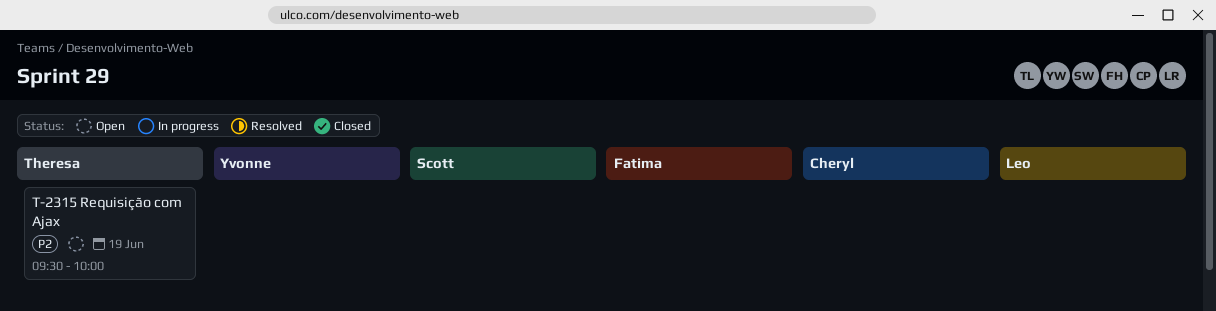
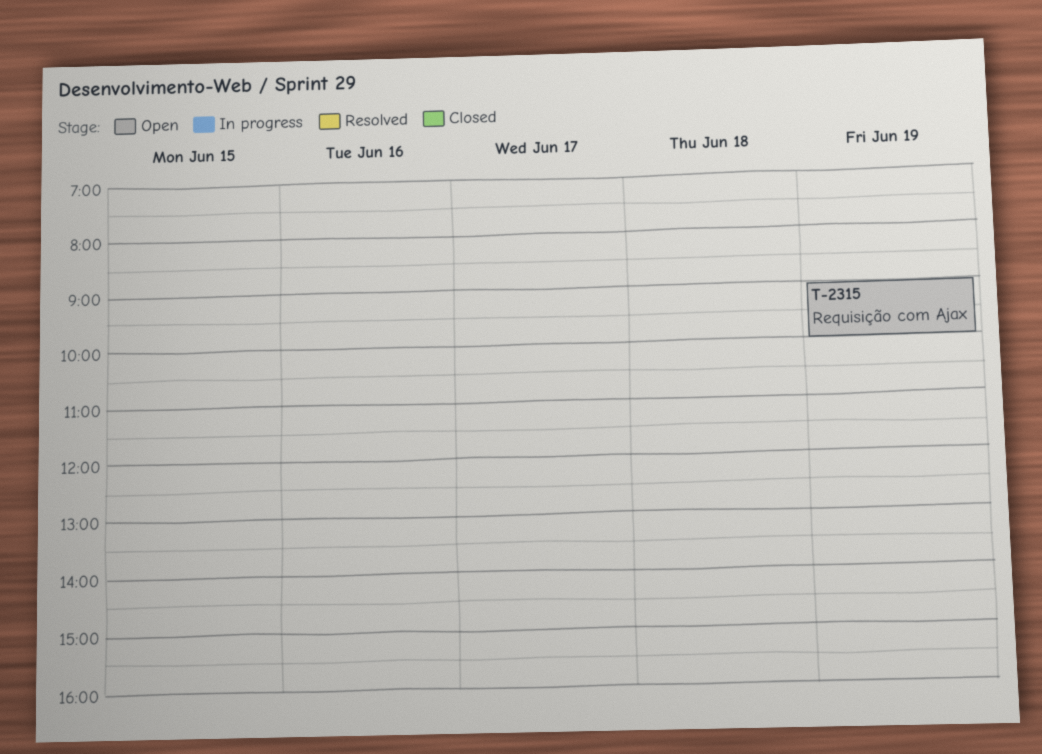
T-2315, begins: 09:30 -> 09:00

